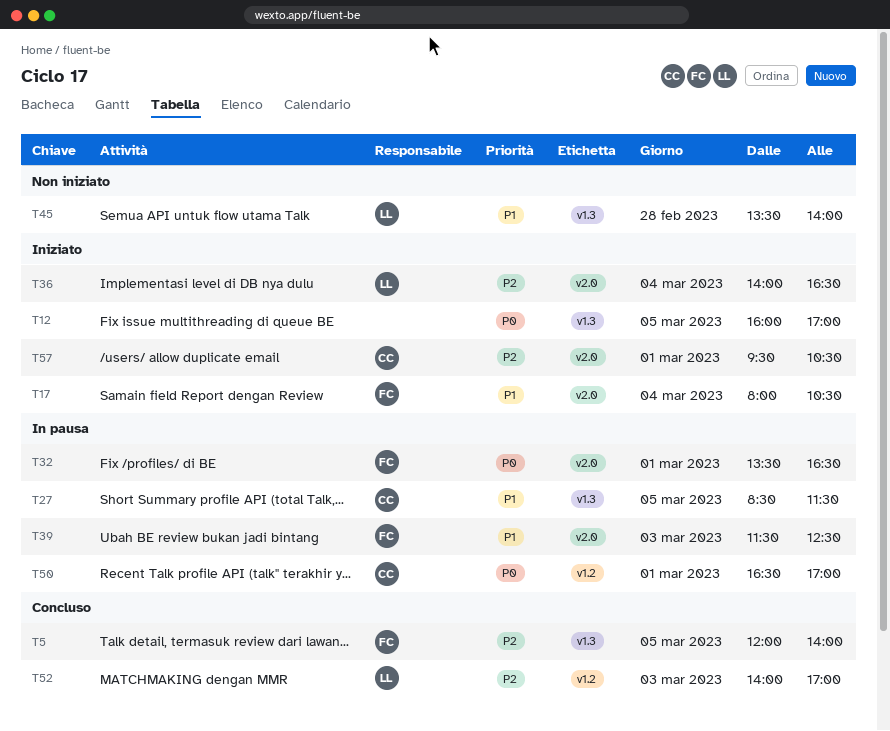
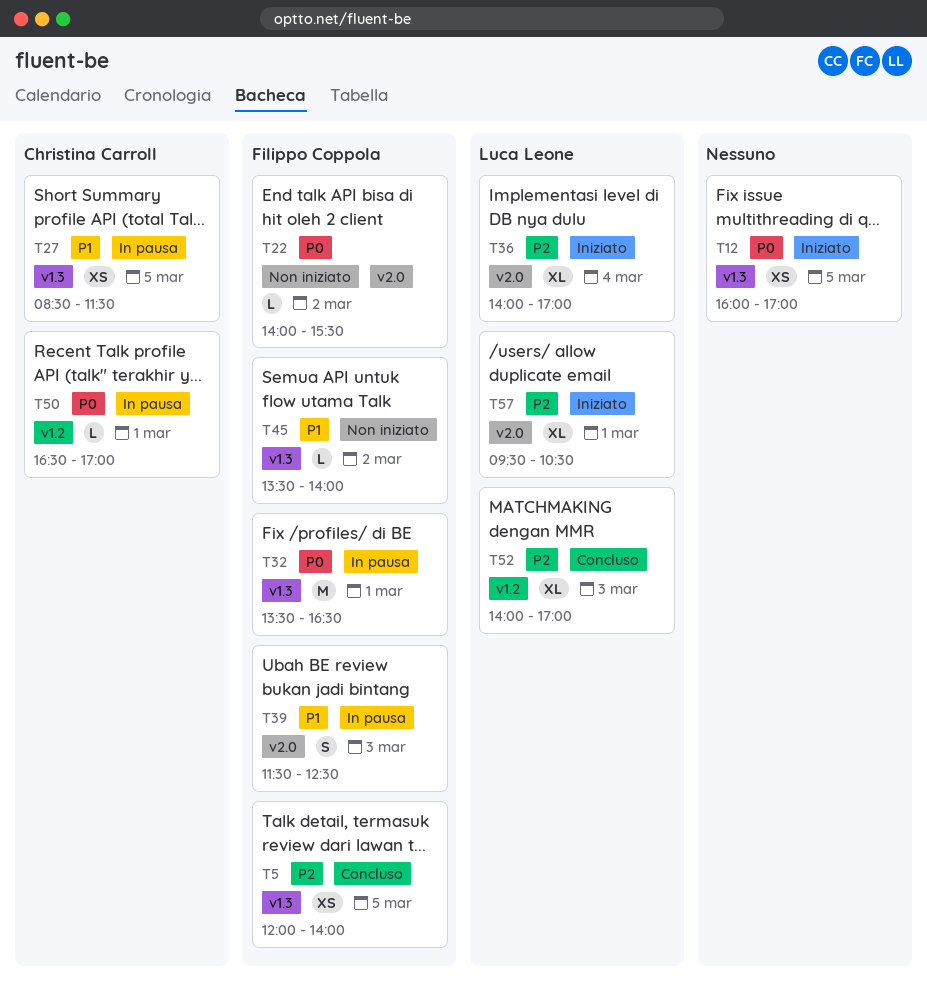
T17: present -> none
T22: none -> present
T32, label: v2.0 -> v1.3
T36, ends: 16:30 -> 17:00
T45, owner: Luca Leone -> Filippo Coppola
T45, day: Feb 28 -> Mar 2
T57, owner: Christina Carroll -> Luca Leone

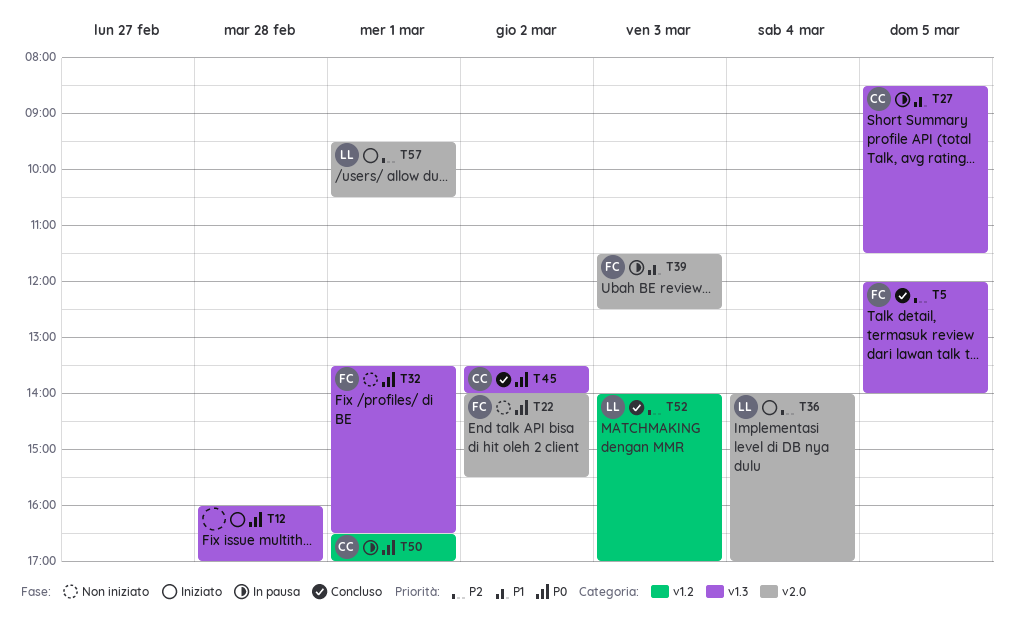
T12, day: Mar 5 -> Feb 28
T32, status: In pausa -> Non iniziato
T45, status: Non iniziato -> Concluso
T45, owner: Filippo Coppola -> Christina Carroll
T45, priority: P1 -> P0

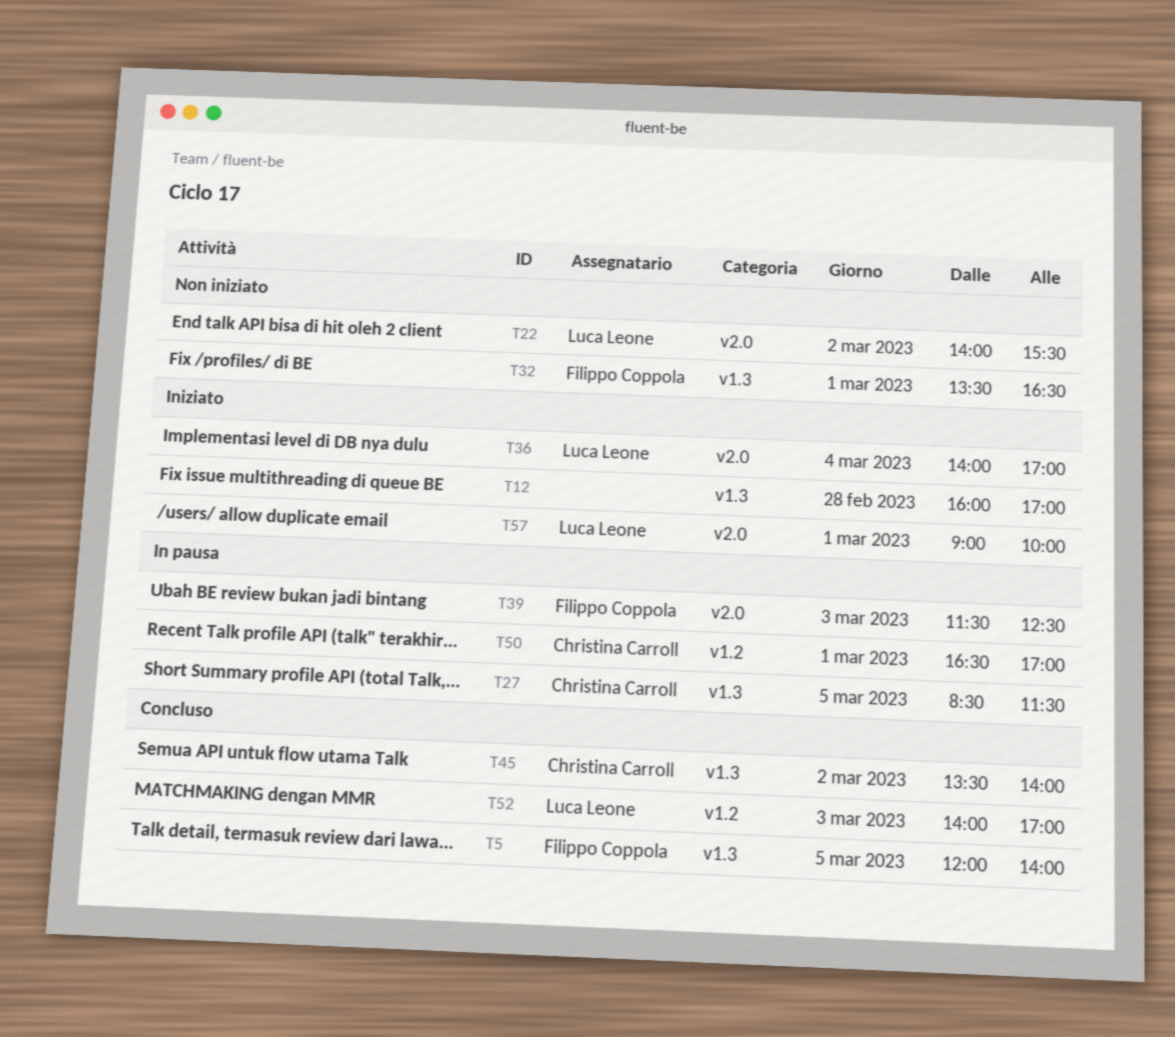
T22, owner: Filippo Coppola -> Luca Leone
T57, begins: 09:30 -> 09:00
T57, ends: 10:30 -> 10:00

